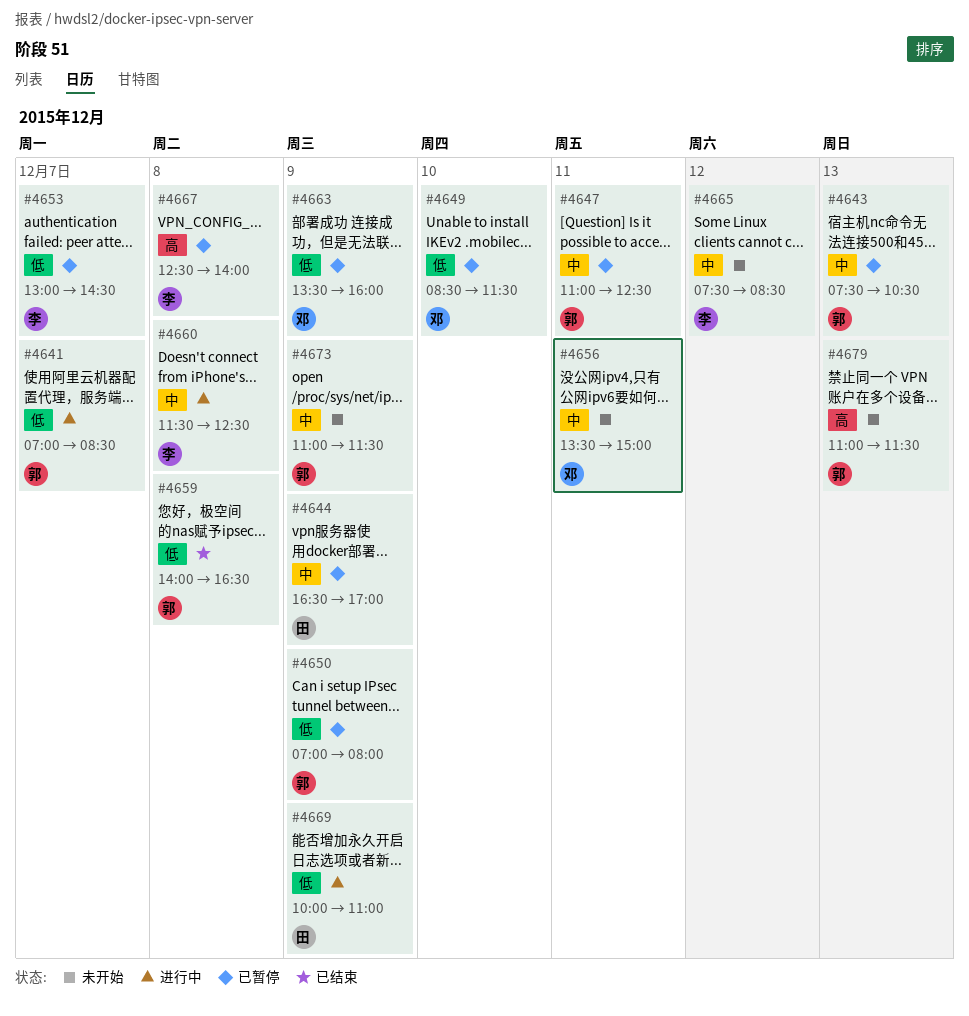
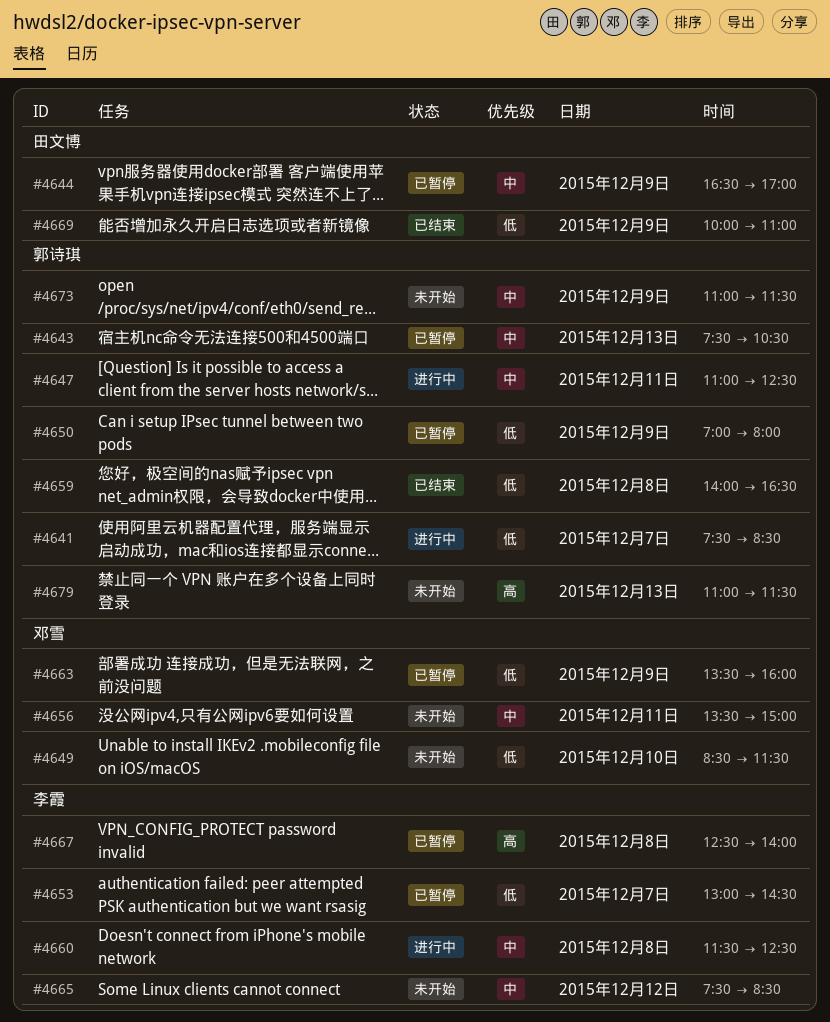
#4641, begins: 07:00 -> 07:30
#4647, status: 已暂停 -> 进行中
#4649, status: 已暂停 -> 未开始
#4669, status: 进行中 -> 已结束

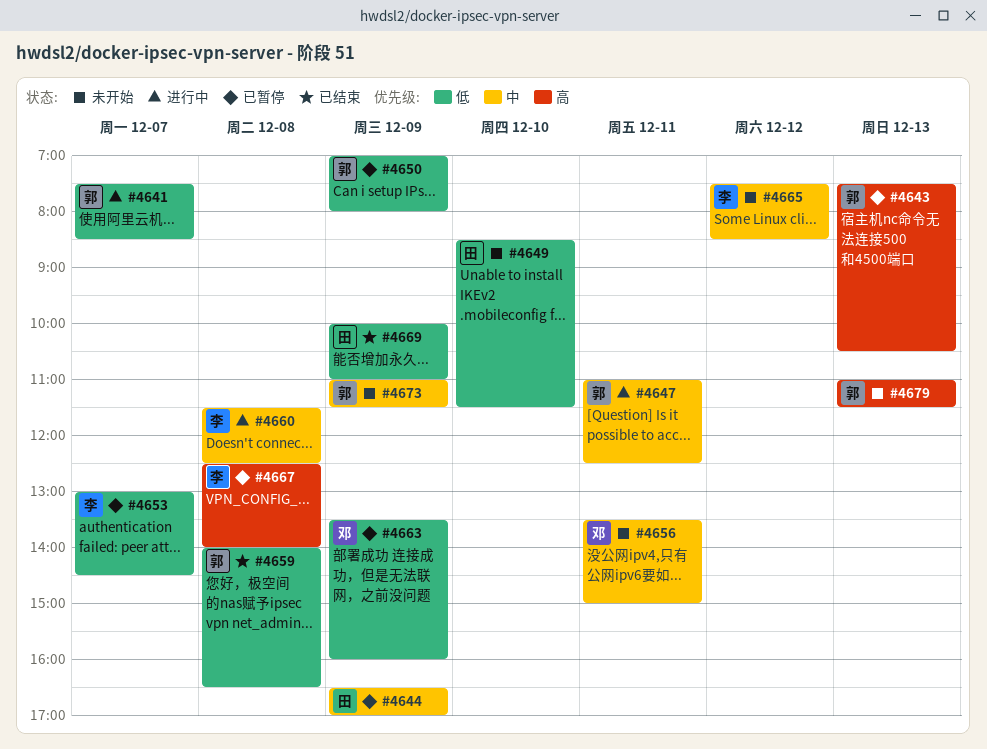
#4643, priority: 中 -> 高
#4649, owner: 邓雪 -> 田文博

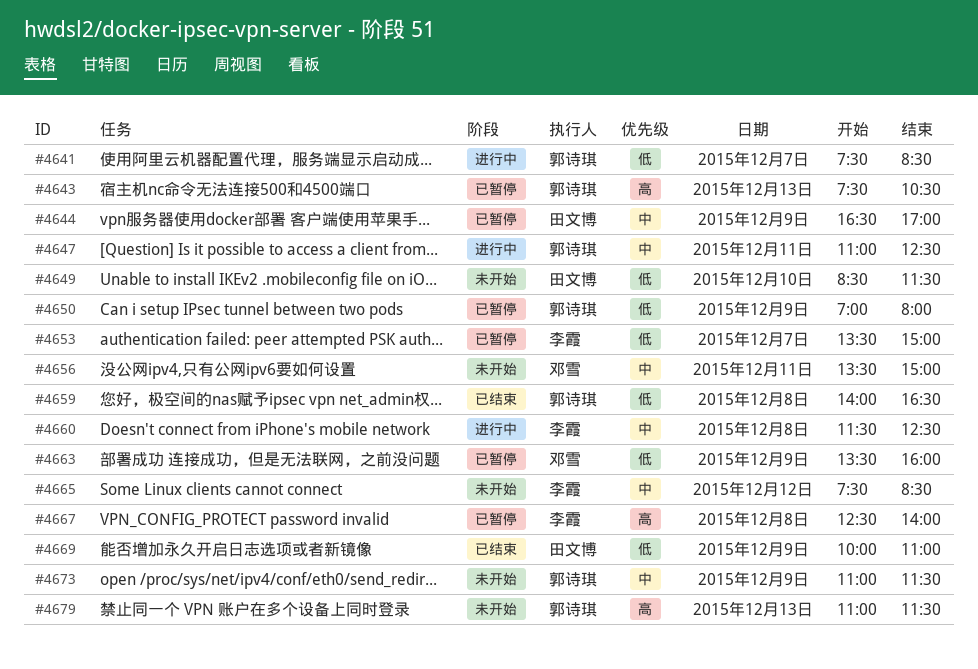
#4653, begins: 13:00 -> 13:30
#4653, ends: 14:30 -> 15:00

